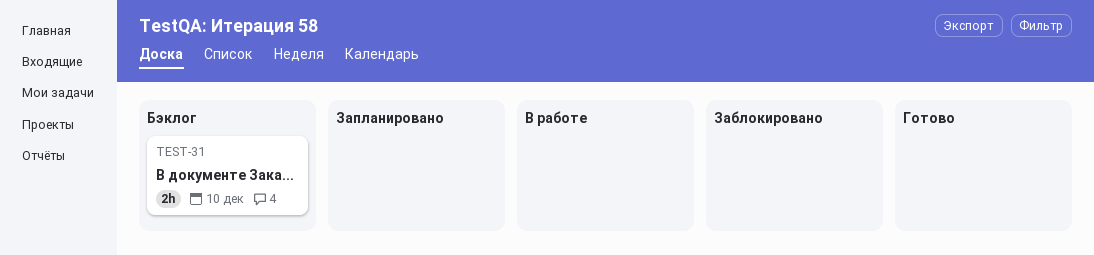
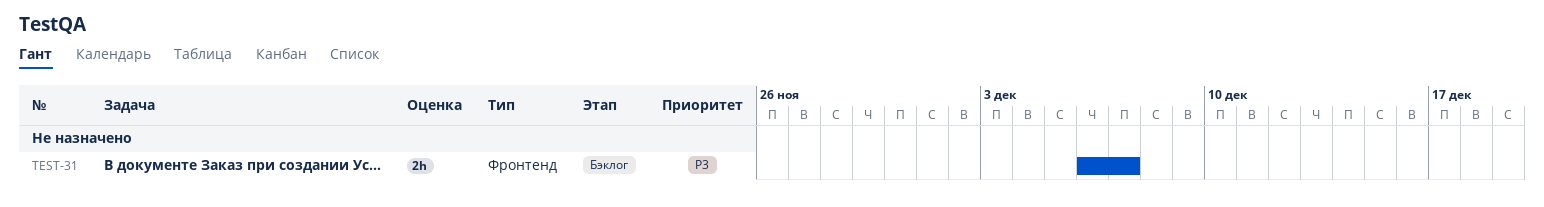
TEST-31, due: Dec 10 -> Dec 7

